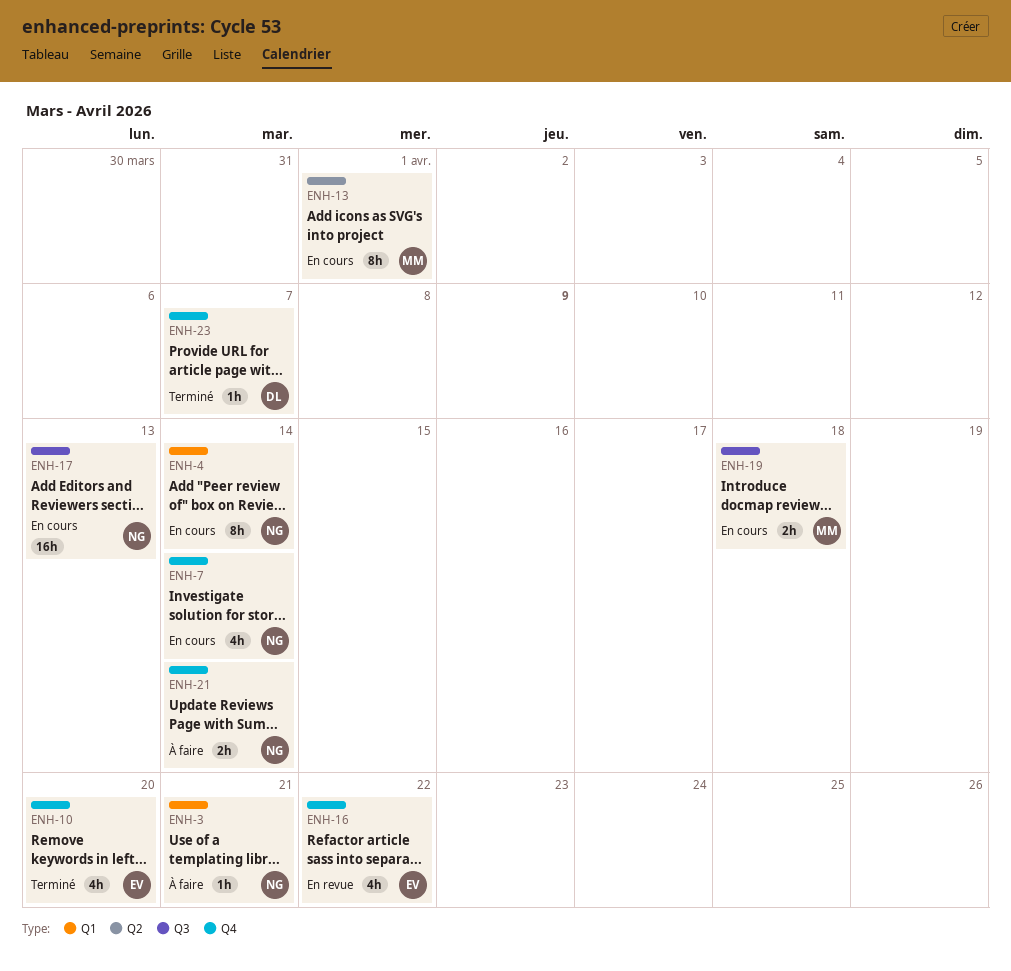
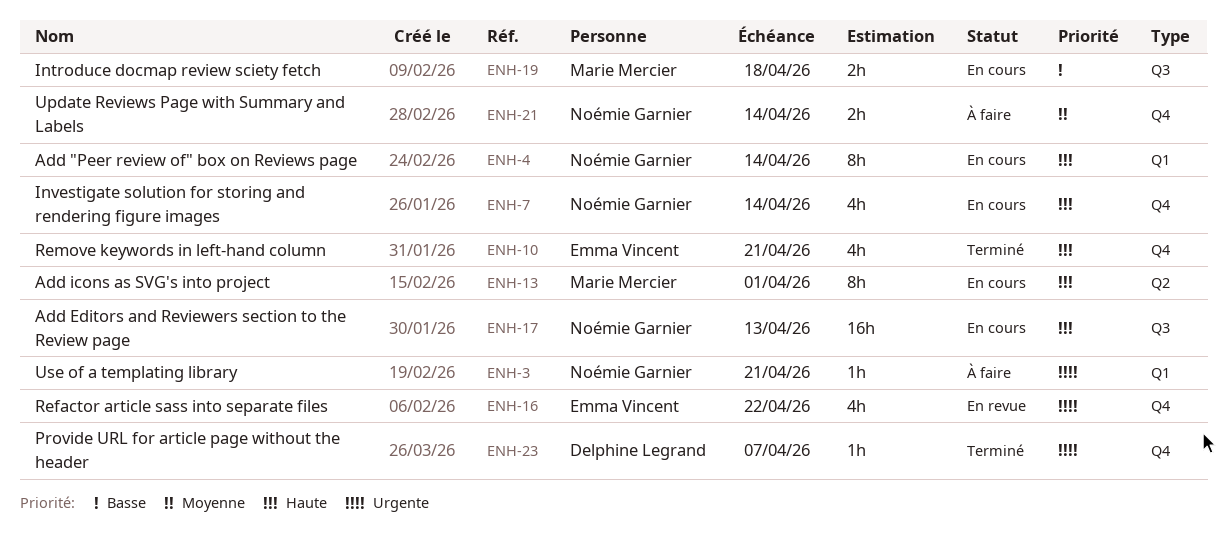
ENH-10, due: Apr 20 -> Apr 21

